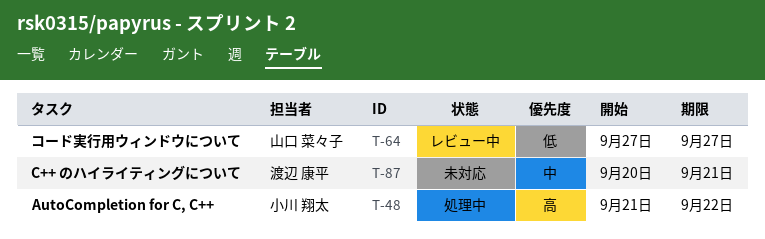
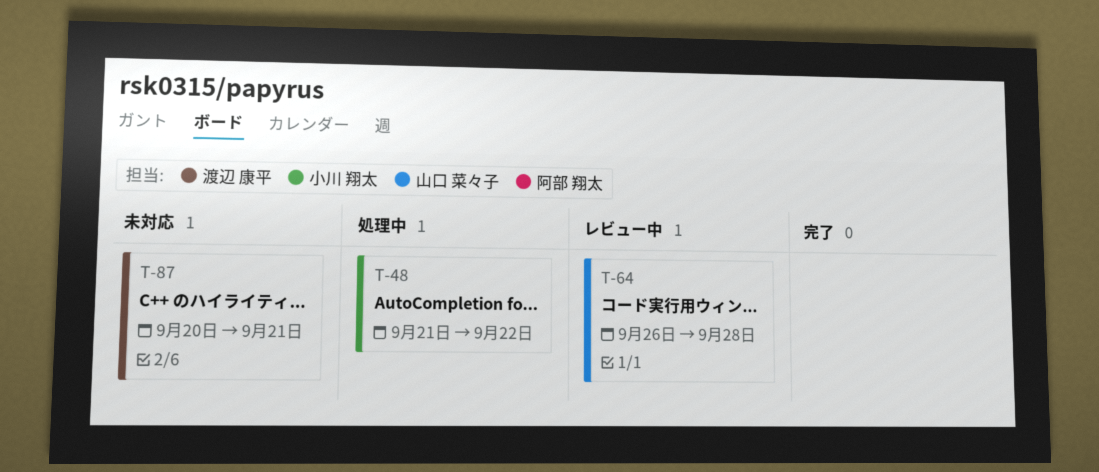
T-64, start: Sep 27 -> Sep 26
T-64, due: Sep 27 -> Sep 28

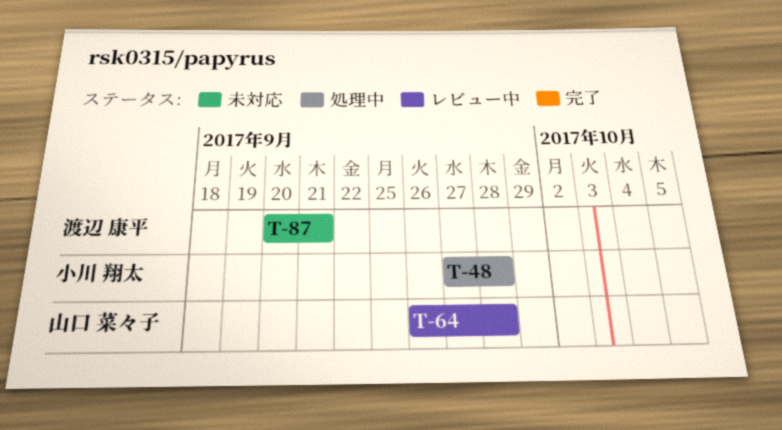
T-48, start: Sep 21 -> Sep 27
T-48, due: Sep 22 -> Sep 28

